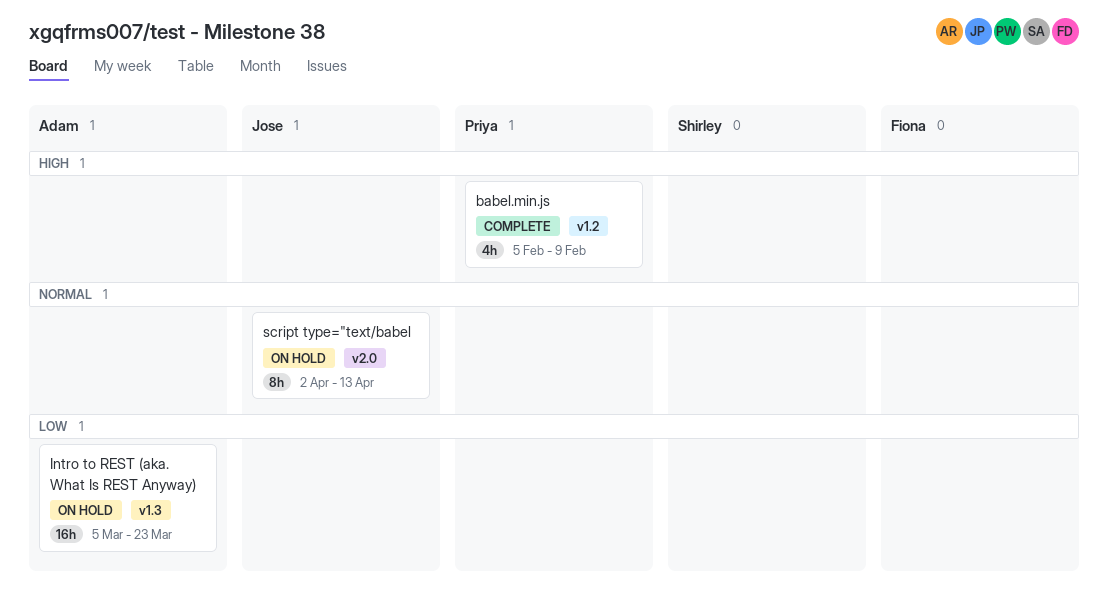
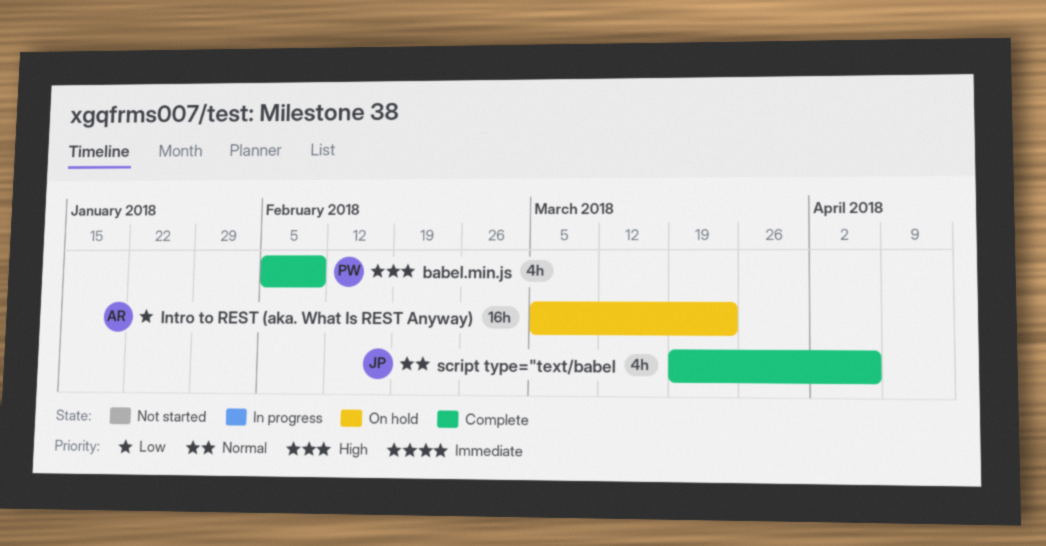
script type="text/babel, status: On hold -> Complete
script type="text/babel, estimate: 8h -> 4h
script type="text/babel, start: Apr 2 -> Mar 19
script type="text/babel, due: Apr 13 -> Apr 6

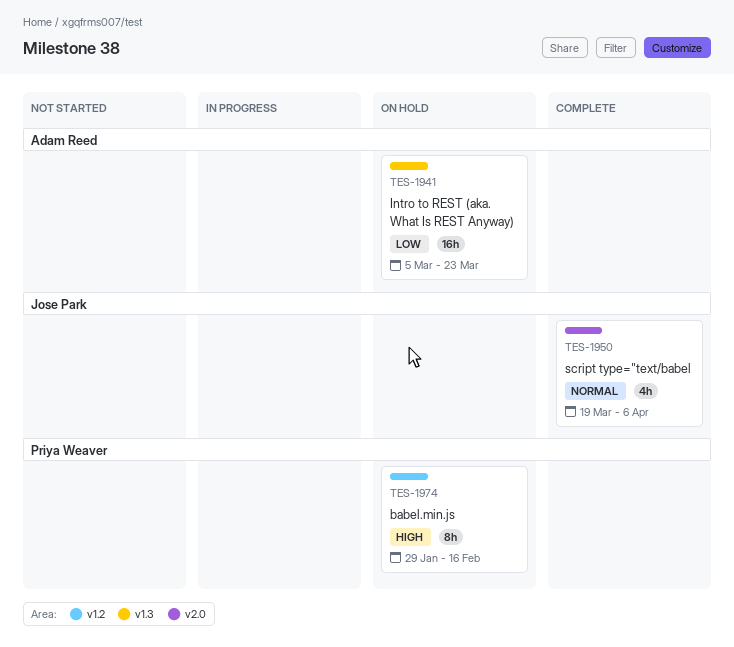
babel.min.js, status: Complete -> On hold
babel.min.js, estimate: 4h -> 8h
babel.min.js, start: Feb 5 -> Jan 29
babel.min.js, due: Feb 9 -> Feb 16

